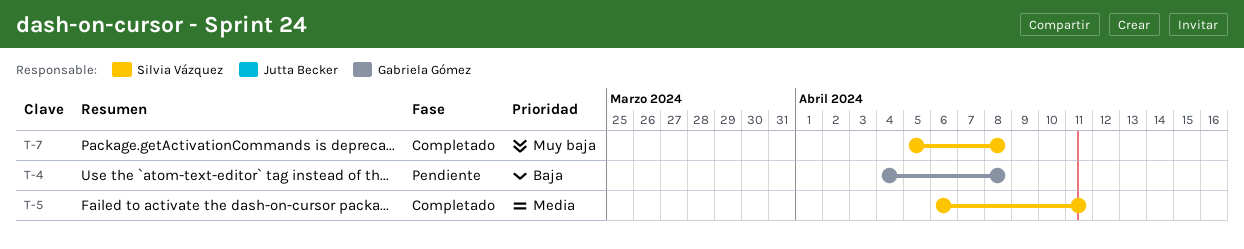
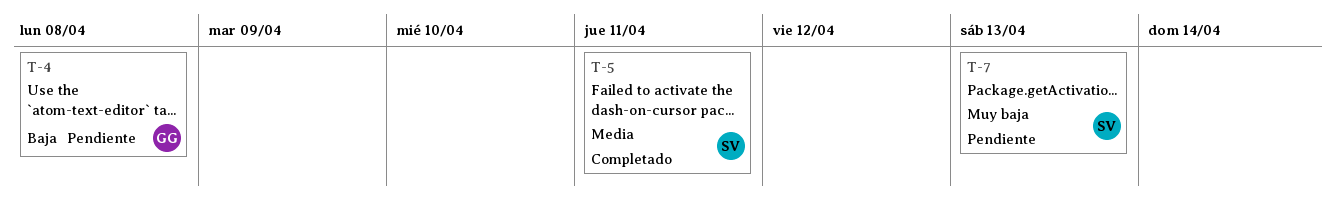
T-7, status: Completado -> Pendiente
T-7, due: Apr 8 -> Apr 13

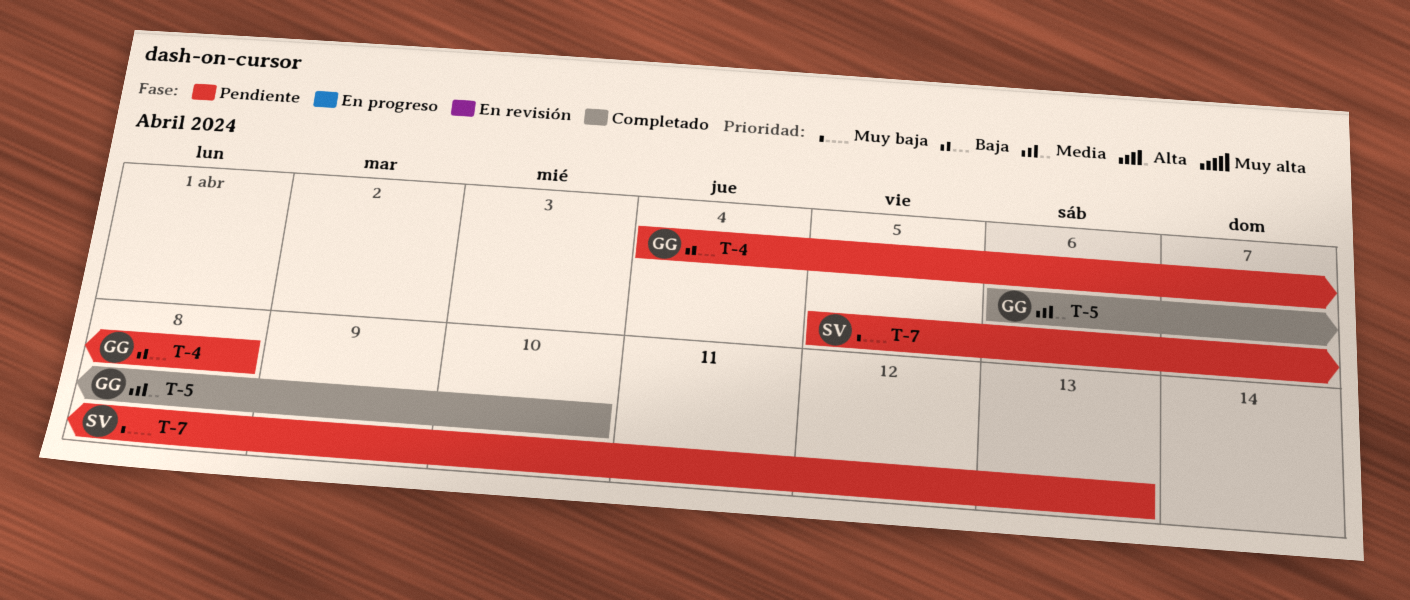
T-5, owner: SV -> GG
T-5, due: Apr 11 -> Apr 10

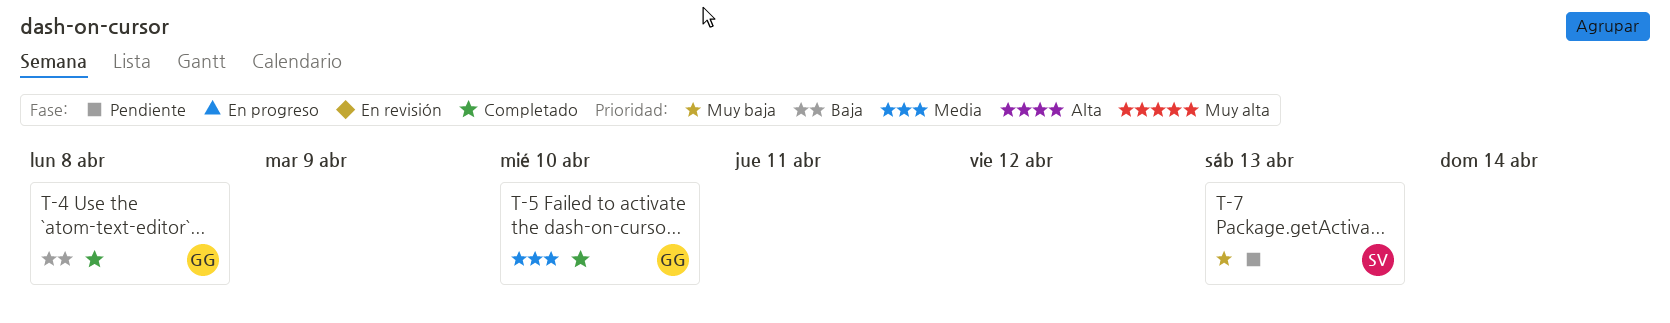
T-4, status: Pendiente -> Completado

